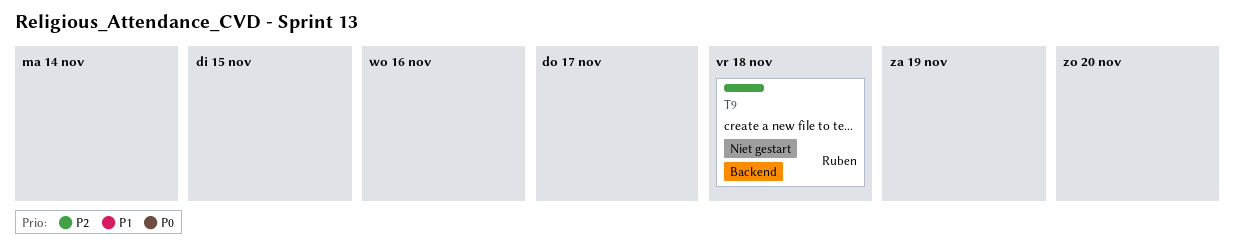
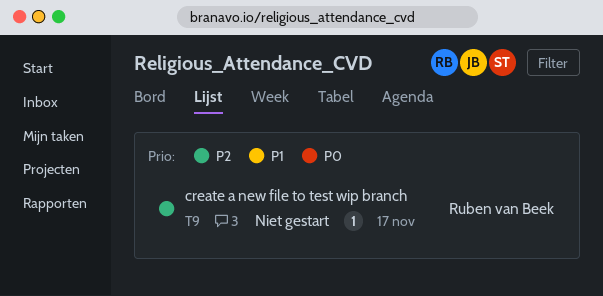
T9, due: Nov 18 -> Nov 17

